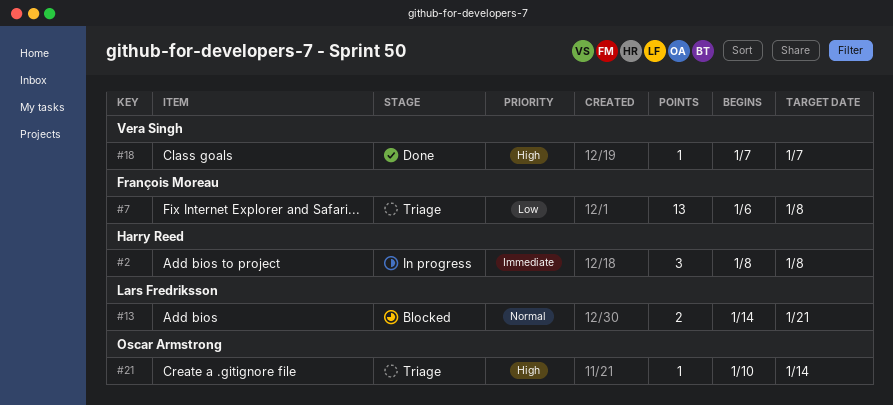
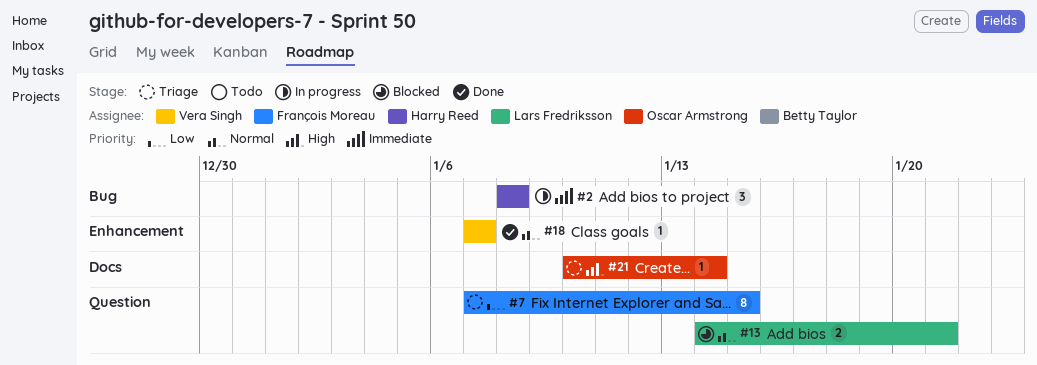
#7, estimate: 13 -> 8
#7, start: Jan 6 -> Jan 7
#7, due: Jan 8 -> Jan 15
#18, priority: High -> Normal

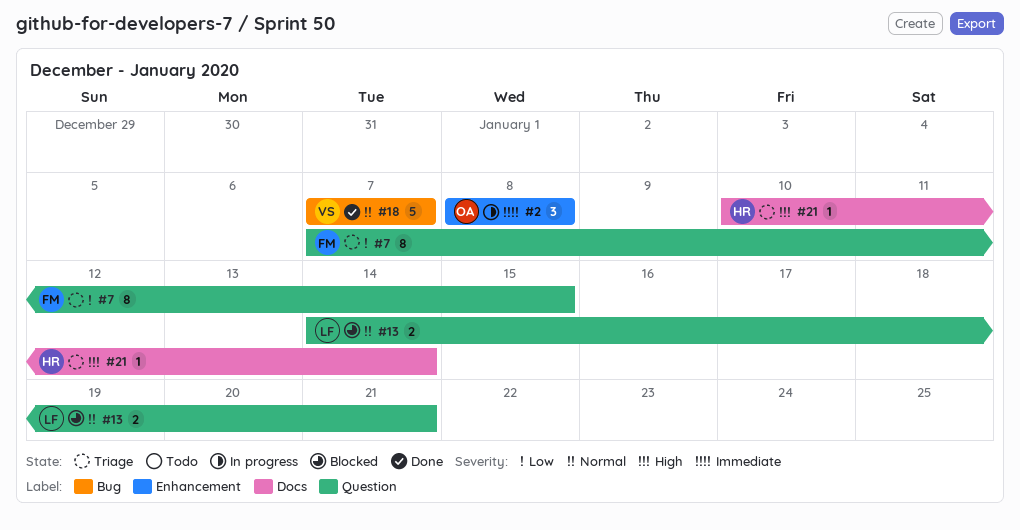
#2, owner: Harry Reed -> Oscar Armstrong
#2, label: Bug -> Enhancement
#18, label: Enhancement -> Bug
#18, estimate: 1 -> 5
#21, owner: Oscar Armstrong -> Harry Reed

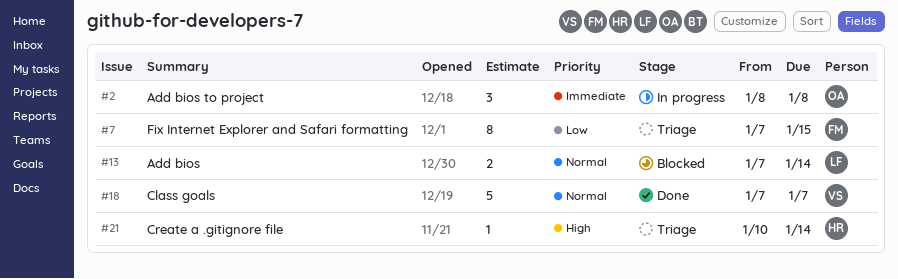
#13, start: Jan 14 -> Jan 7
#13, due: Jan 21 -> Jan 14

